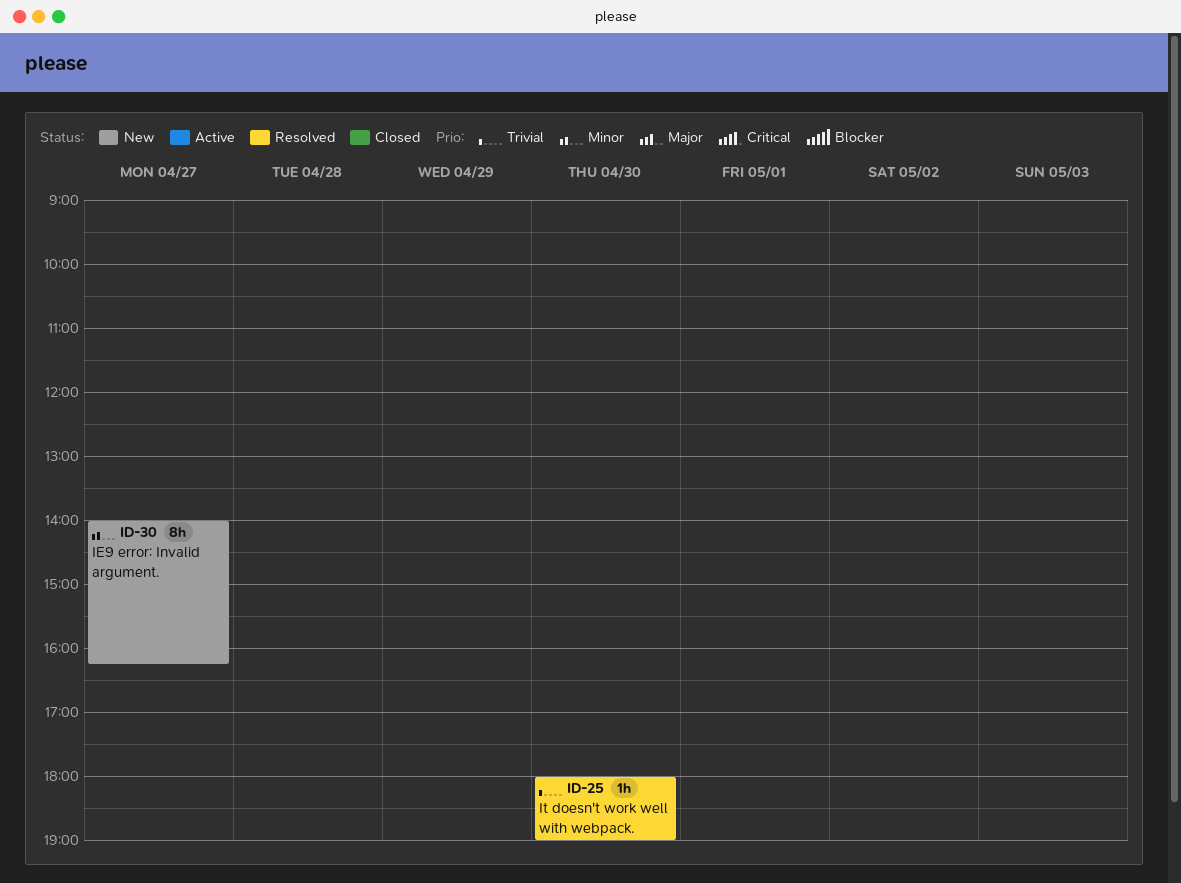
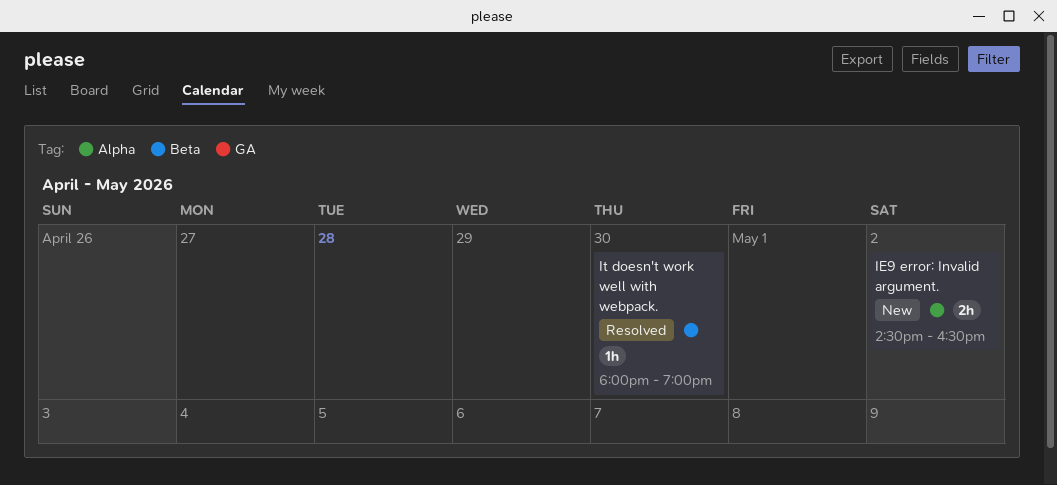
IE9 error: Invalid argument., estimate: 8h -> 2h
IE9 error: Invalid argument., day: Apr 27 -> May 2
IE9 error: Invalid argument., begins: 14:00 -> 14:30
IE9 error: Invalid argument., ends: 16:15 -> 16:30

